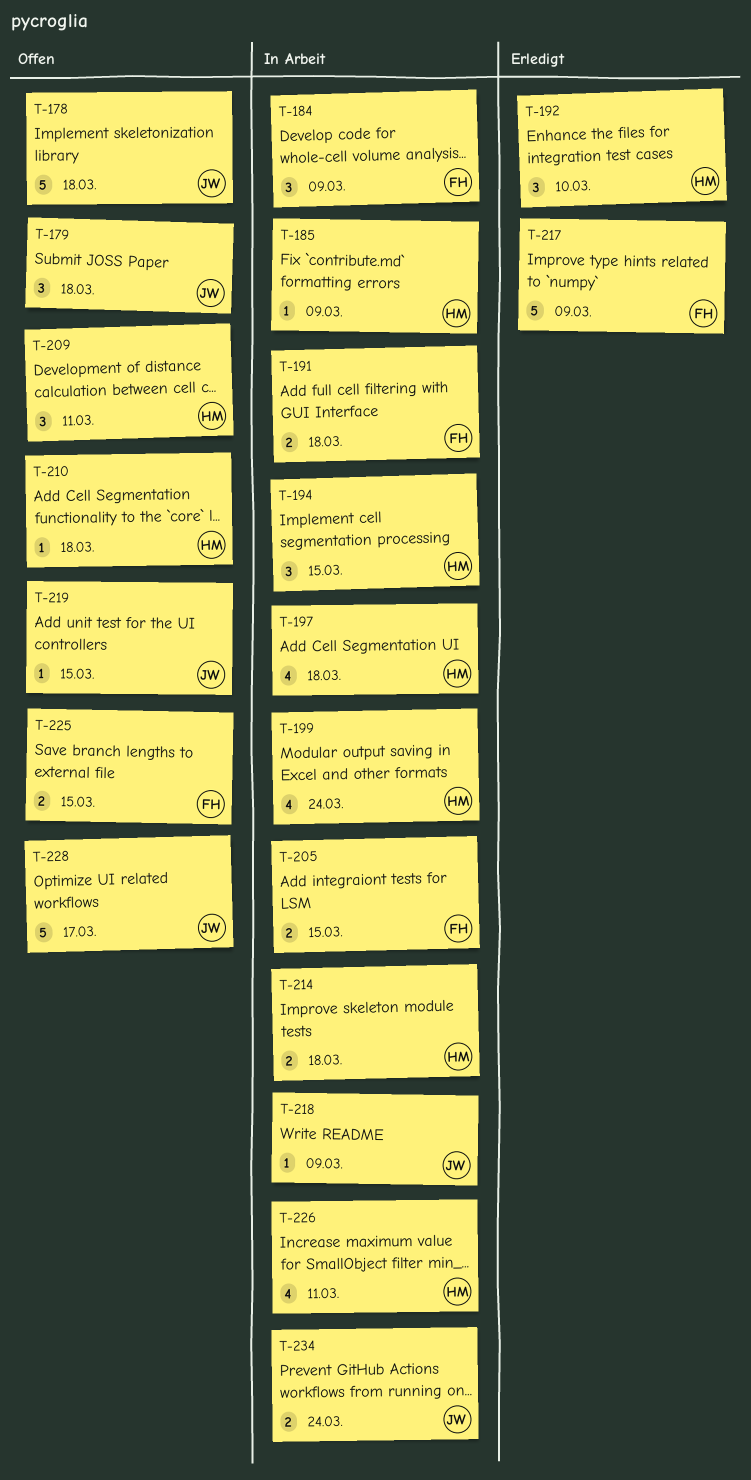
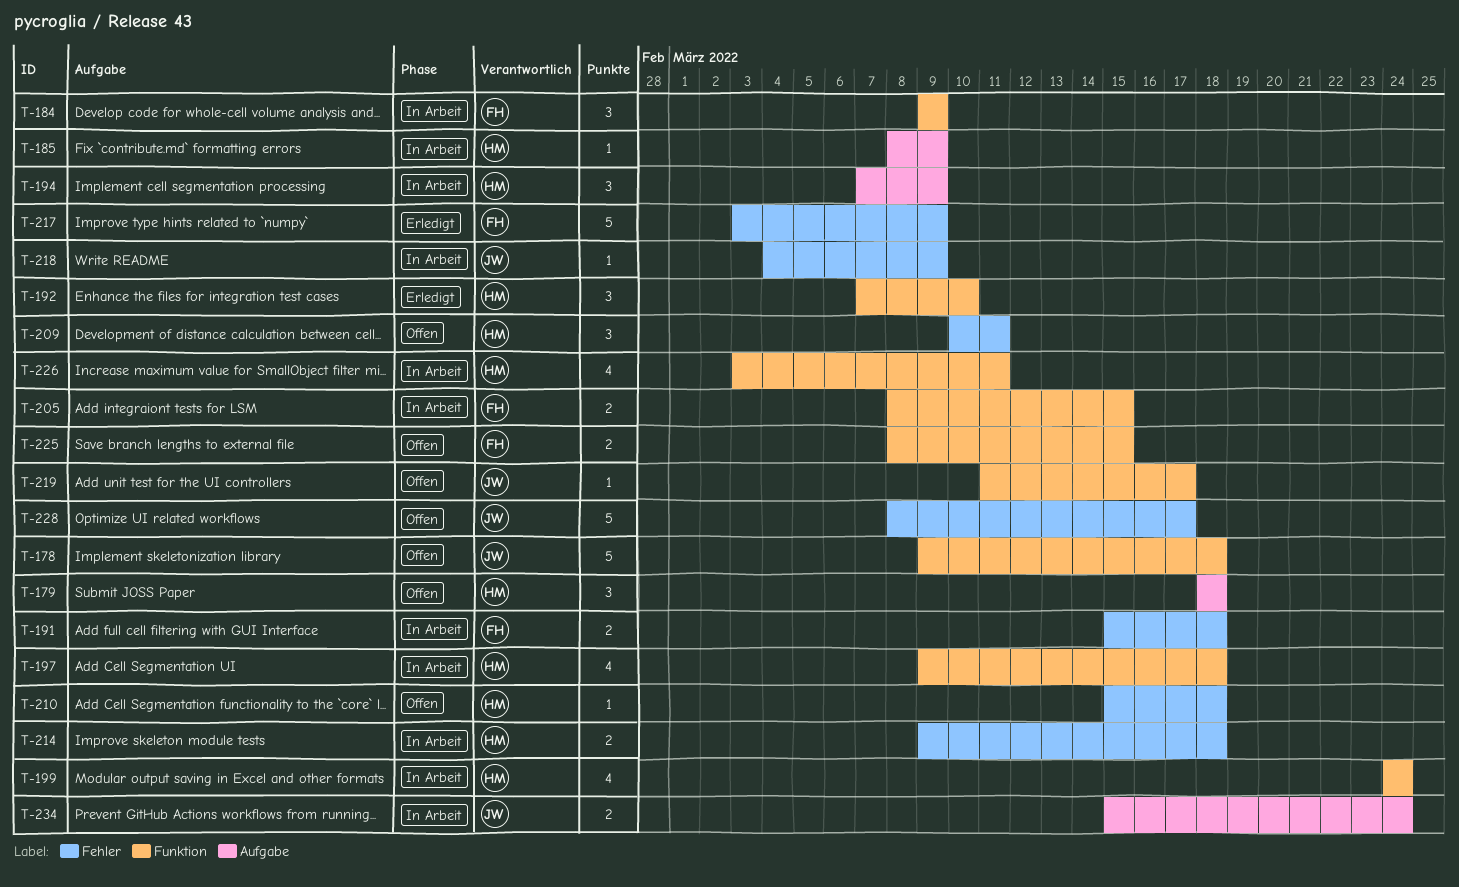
T-179, owner: JW -> HM
T-194, due: Mar 15 -> Mar 9
T-219, due: Mar 15 -> Mar 17

